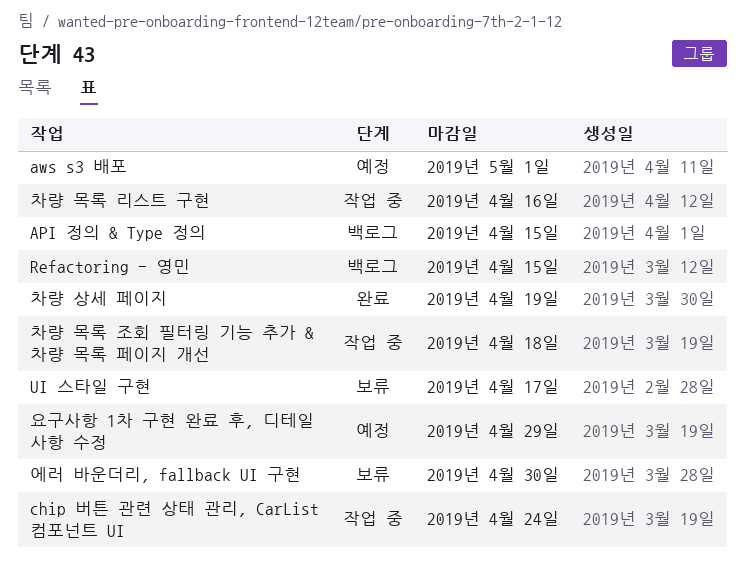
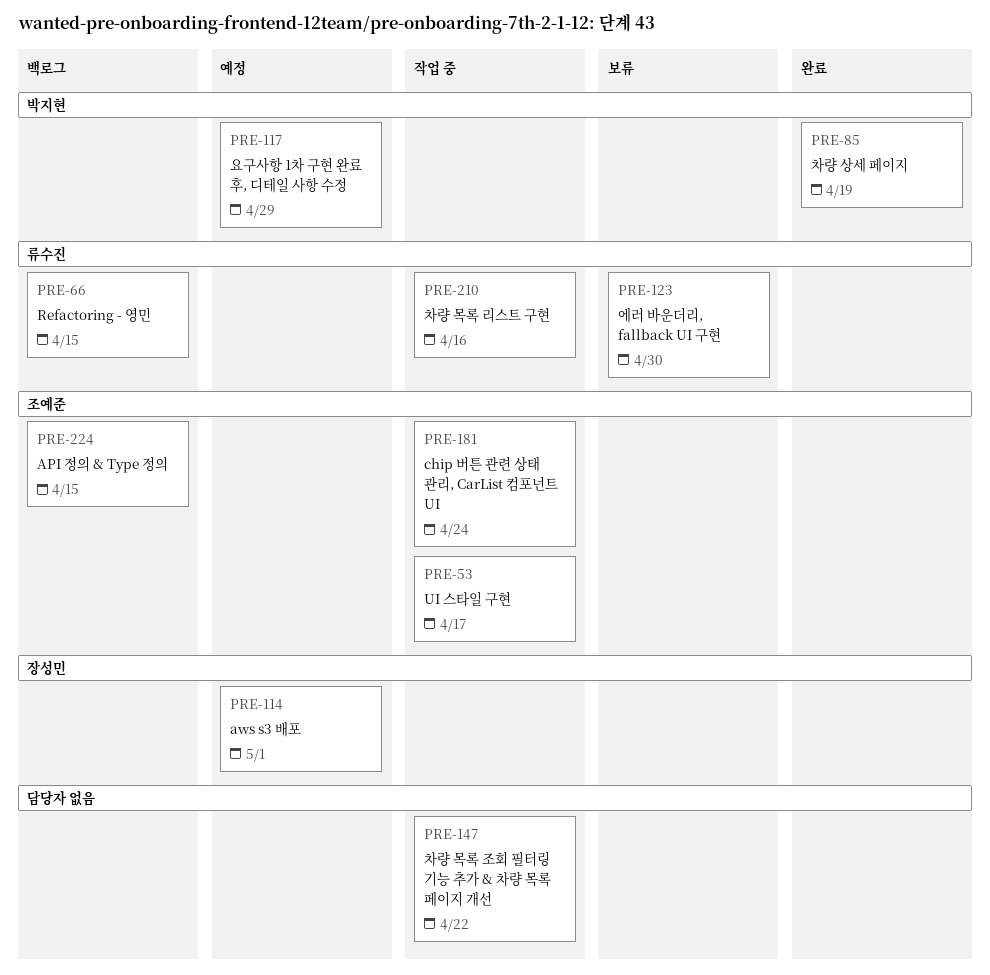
UI 스타일 구현, status: 보류 -> 작업 중
차량 목록 조회 필터링 기능 추가 & 차량 목록 페이지 개선, due: Apr 18 -> Apr 22

